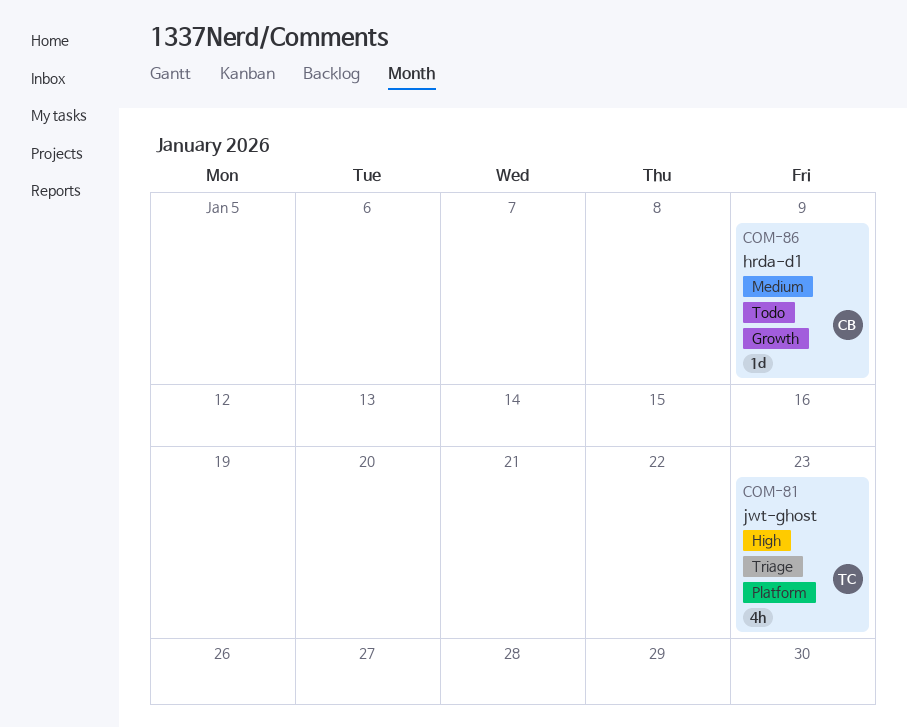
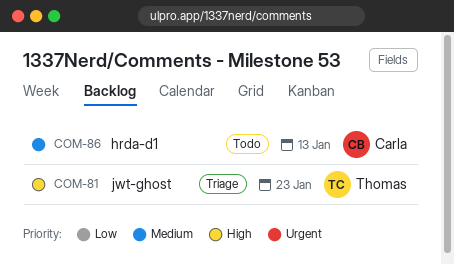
COM-86, due: Jan 9 -> Jan 13

